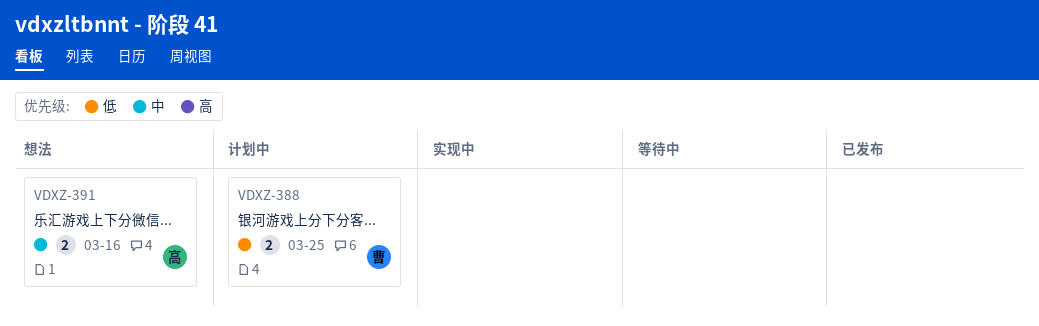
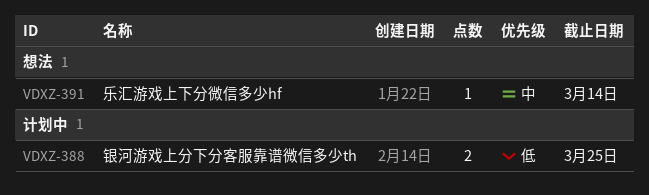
VDXZ-391, estimate: 2 -> 1
VDXZ-391, due: Mar 16 -> Mar 14

